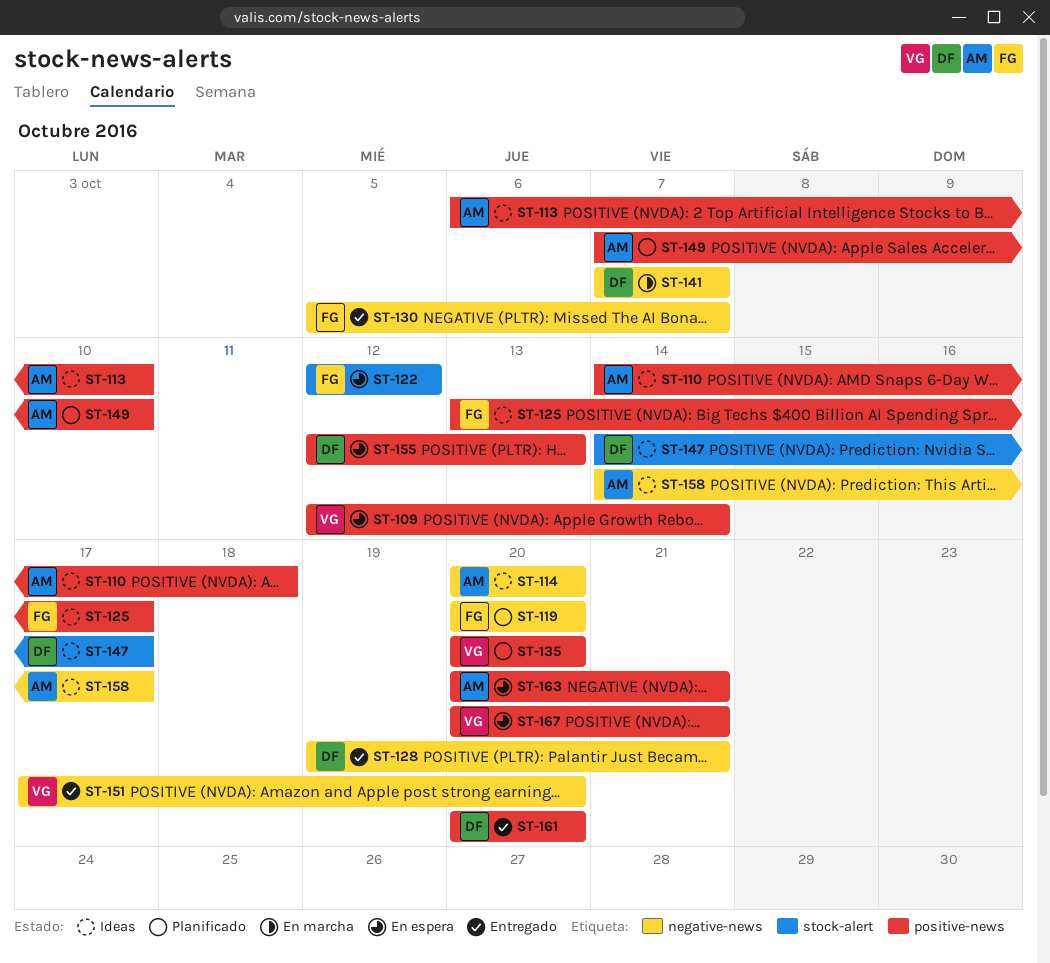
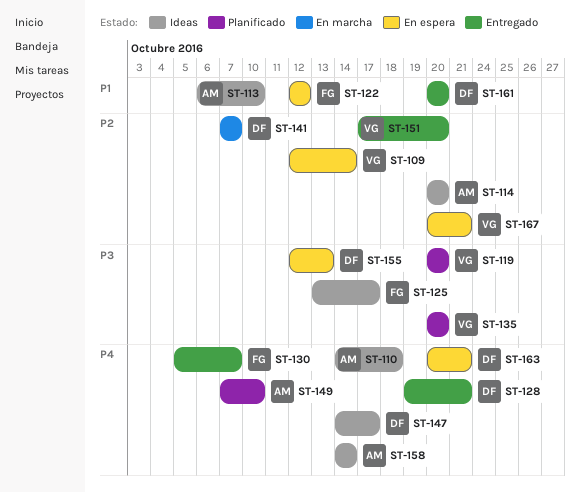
ST-119, owner: FG -> VG
ST-158, due: Oct 17 -> Oct 14
ST-163, owner: AM -> DF

